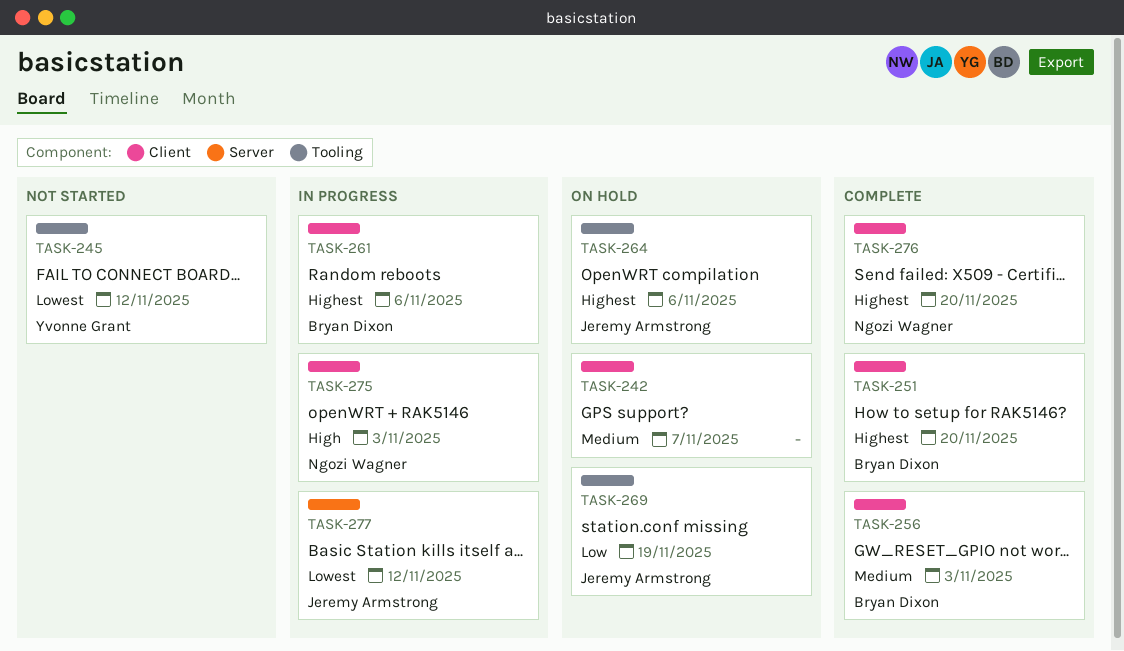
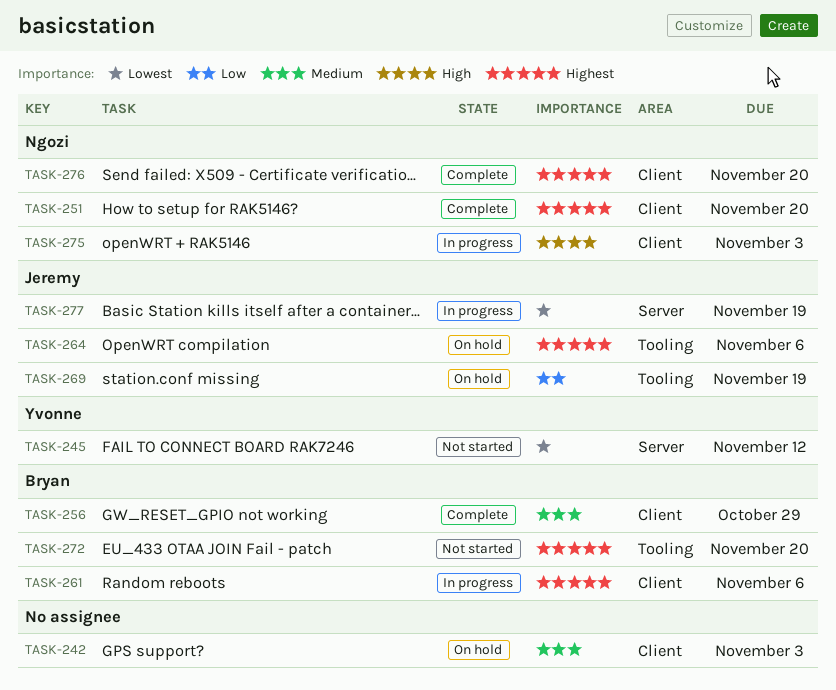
TASK-242, due: Nov 7 -> Nov 3
TASK-245, label: Tooling -> Server
TASK-251, owner: Bryan Dixon -> Ngozi Wagner
TASK-256, due: Nov 3 -> Oct 29
TASK-272: none -> present
TASK-277, due: Nov 12 -> Nov 19

